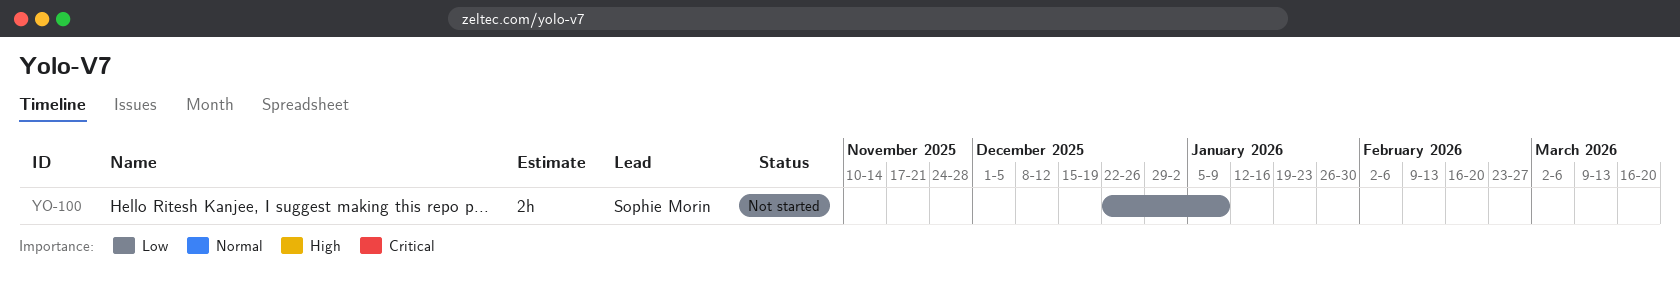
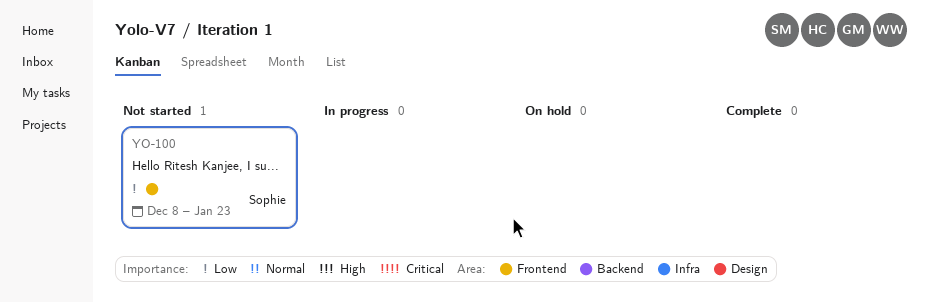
YO-100, start: Dec 22 -> Dec 8
YO-100, due: Jan 9 -> Jan 23

